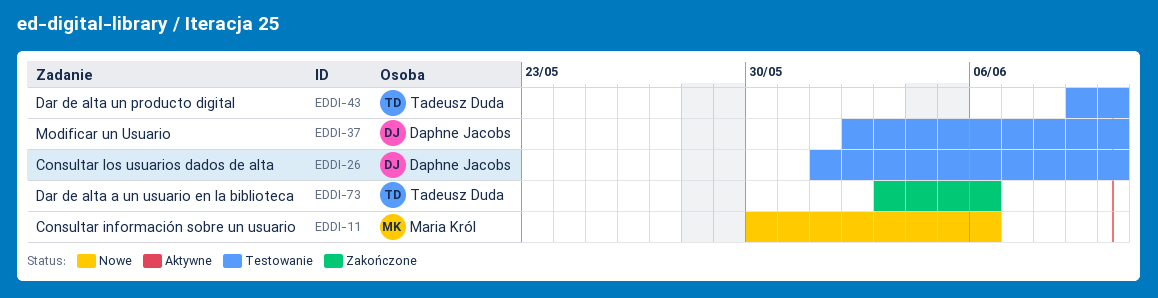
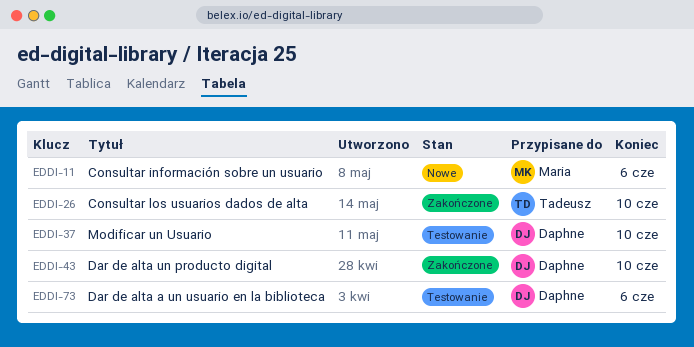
EDDI-26, status: Testowanie -> Zakończone
EDDI-26, owner: Daphne Jacobs -> Tadeusz Duda
EDDI-43, status: Testowanie -> Zakończone
EDDI-43, owner: Tadeusz Duda -> Daphne Jacobs
EDDI-73, status: Zakończone -> Testowanie
EDDI-73, owner: Tadeusz Duda -> Daphne Jacobs

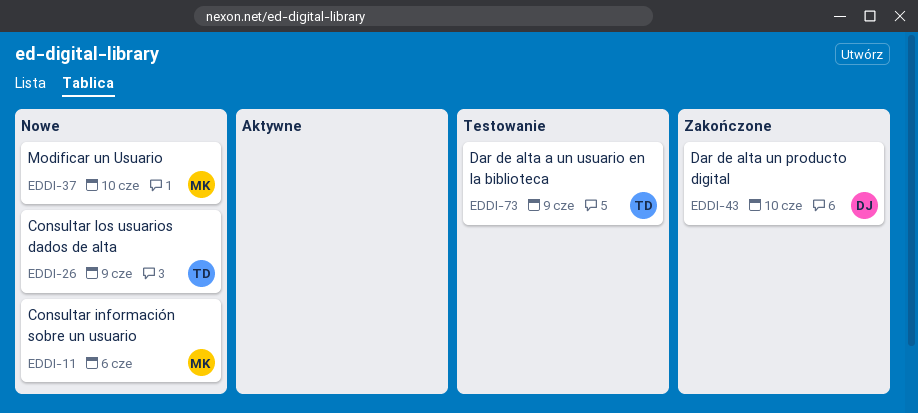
EDDI-26, status: Zakończone -> Nowe
EDDI-26, due: Jun 10 -> Jun 9
EDDI-37, status: Testowanie -> Nowe
EDDI-37, owner: Daphne -> Maria
EDDI-73, owner: Daphne -> Tadeusz
EDDI-73, due: Jun 6 -> Jun 9

